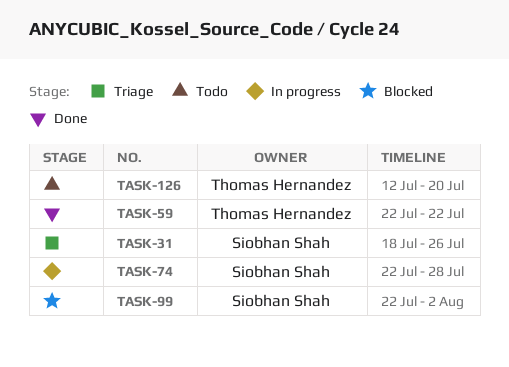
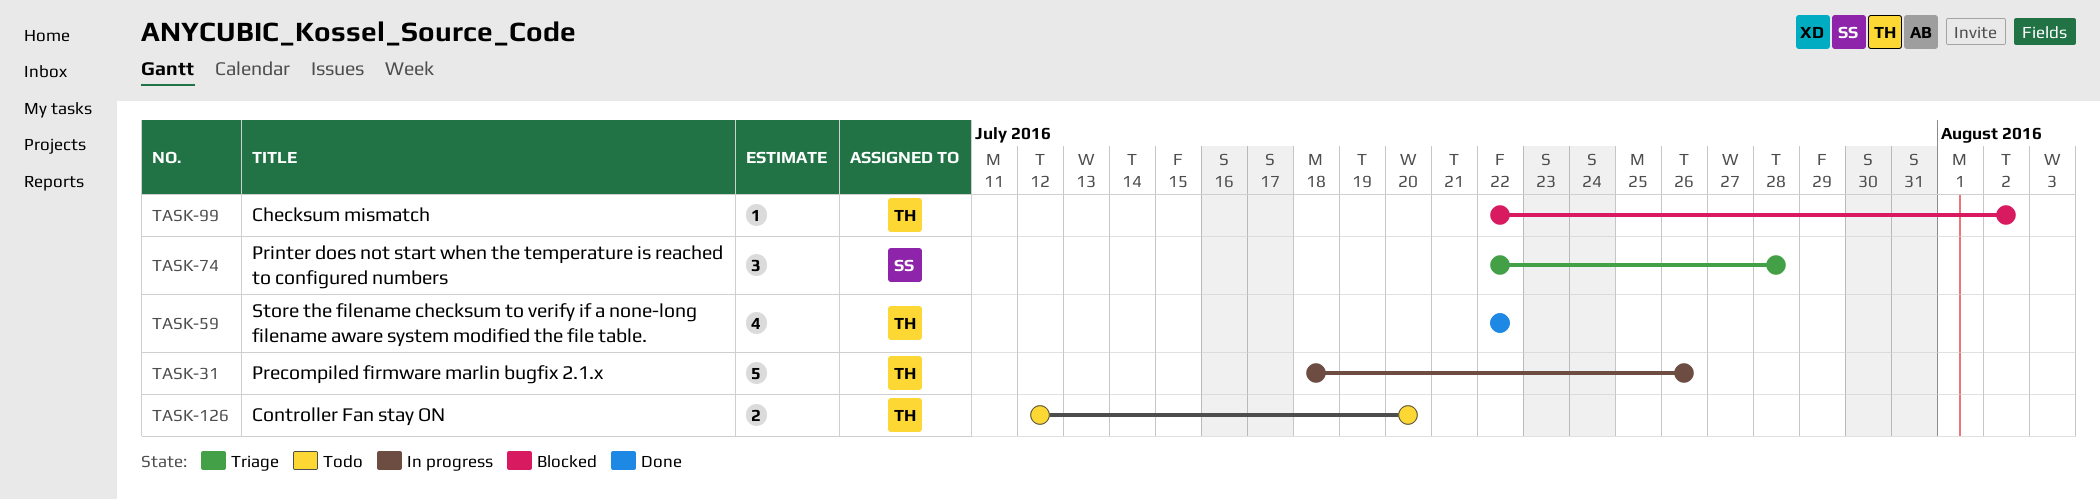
TASK-31, status: Triage -> In progress
TASK-31, owner: Siobhan Shah -> Thomas Hernandez
TASK-74, status: In progress -> Triage
TASK-99, owner: Siobhan Shah -> Thomas Hernandez

